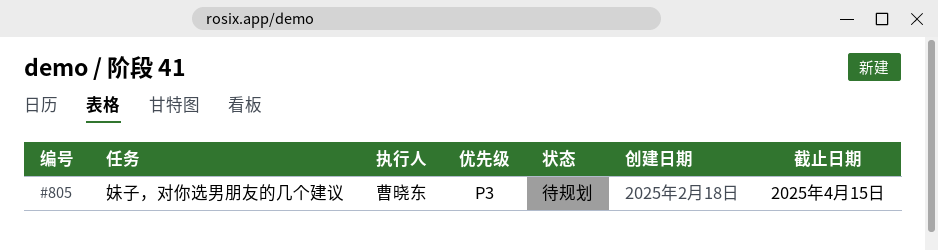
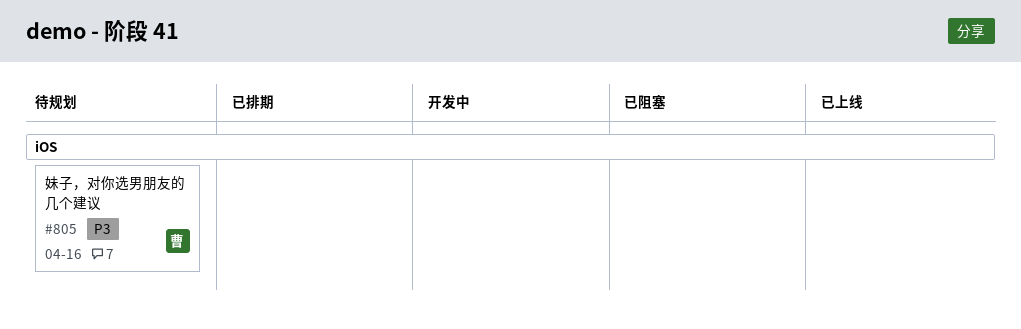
#805, due: Apr 15 -> Apr 16

